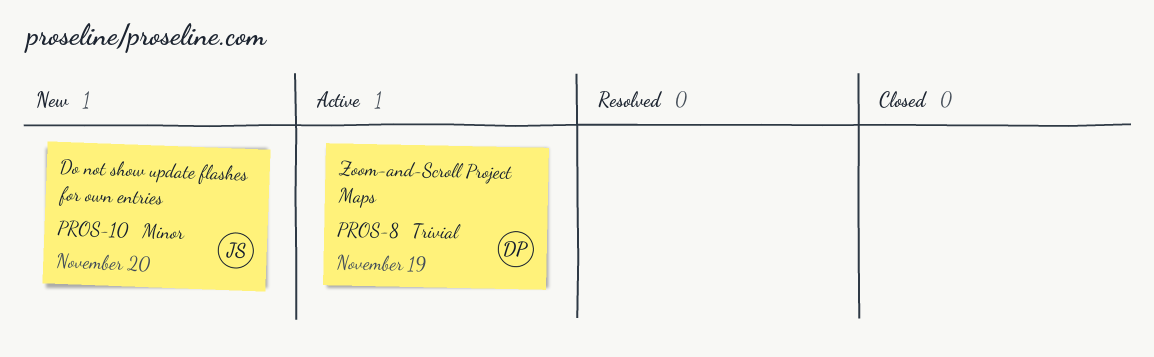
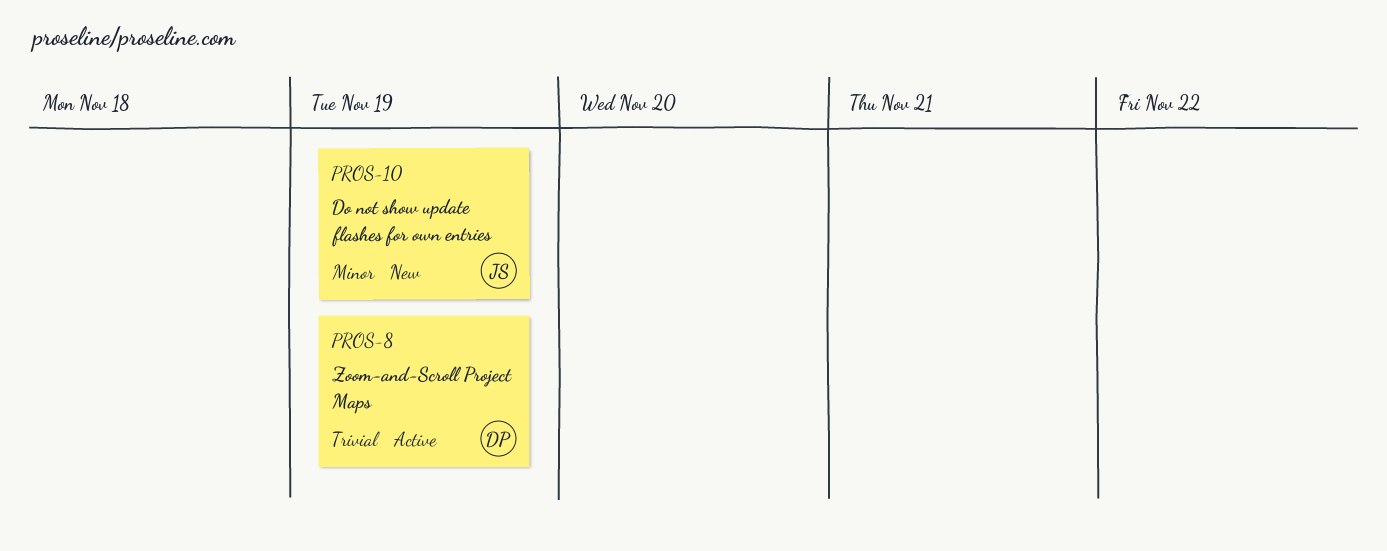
PROS-10, due: Nov 20 -> Nov 19

